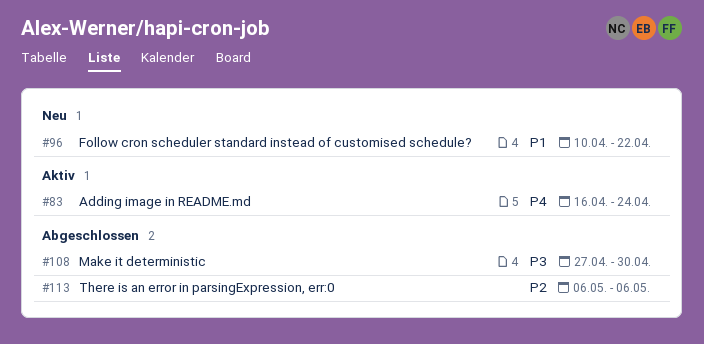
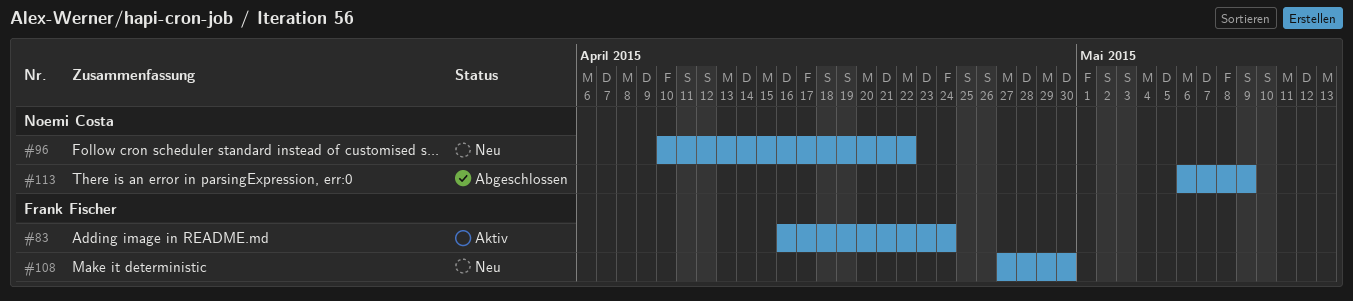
#108, status: Abgeschlossen -> Neu
#113, due: May 6 -> May 9

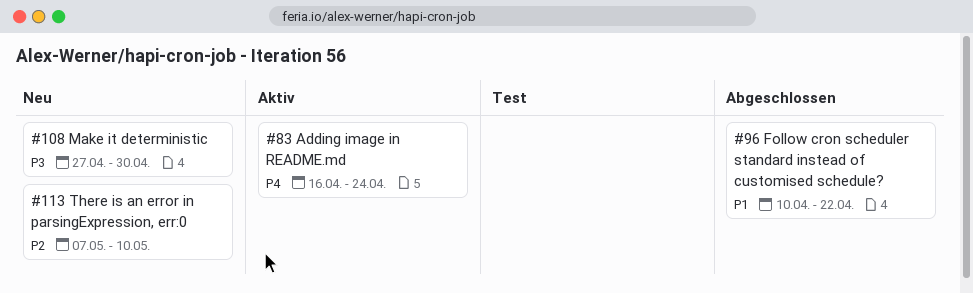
#96, status: Neu -> Abgeschlossen
#113, status: Abgeschlossen -> Neu
#113, start: May 6 -> May 7
#113, due: May 9 -> May 10

